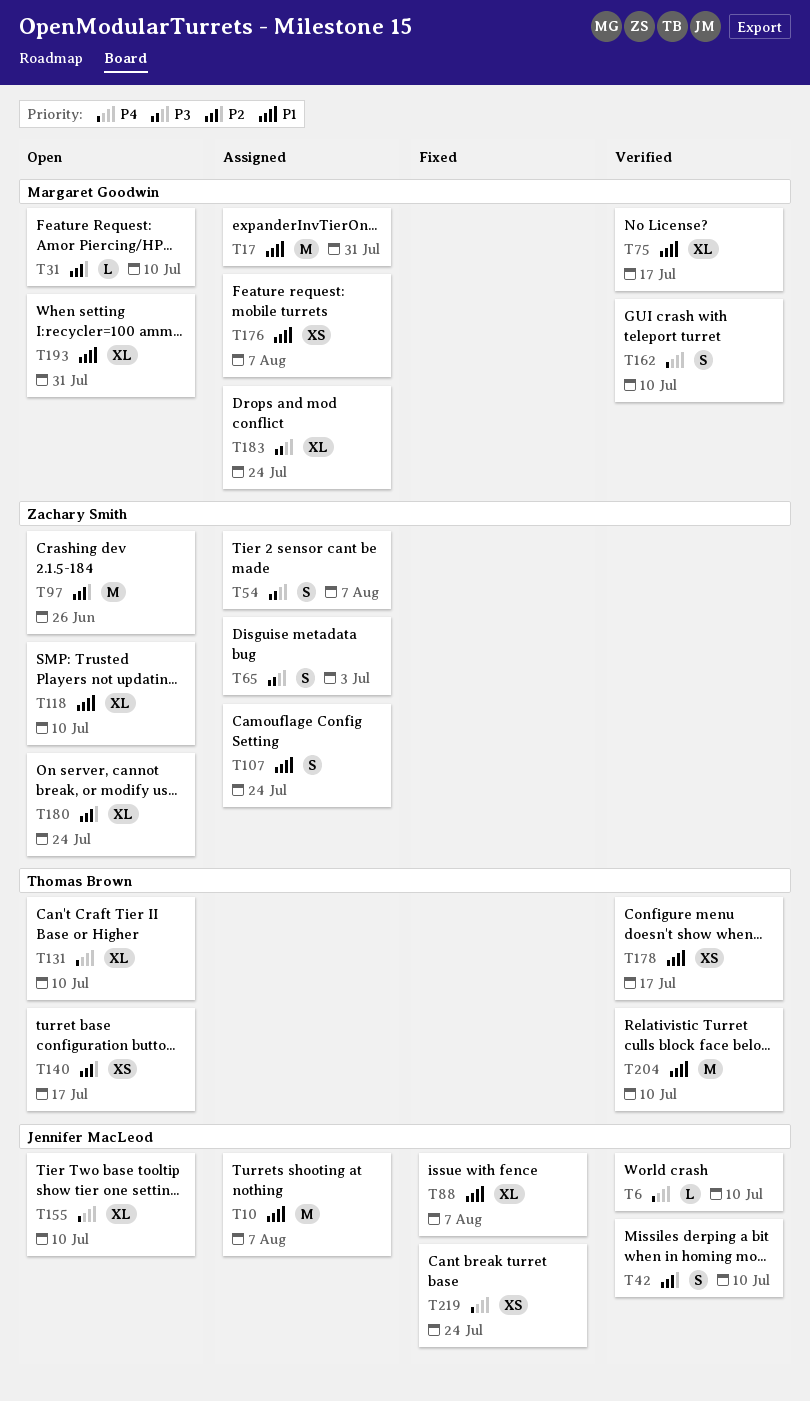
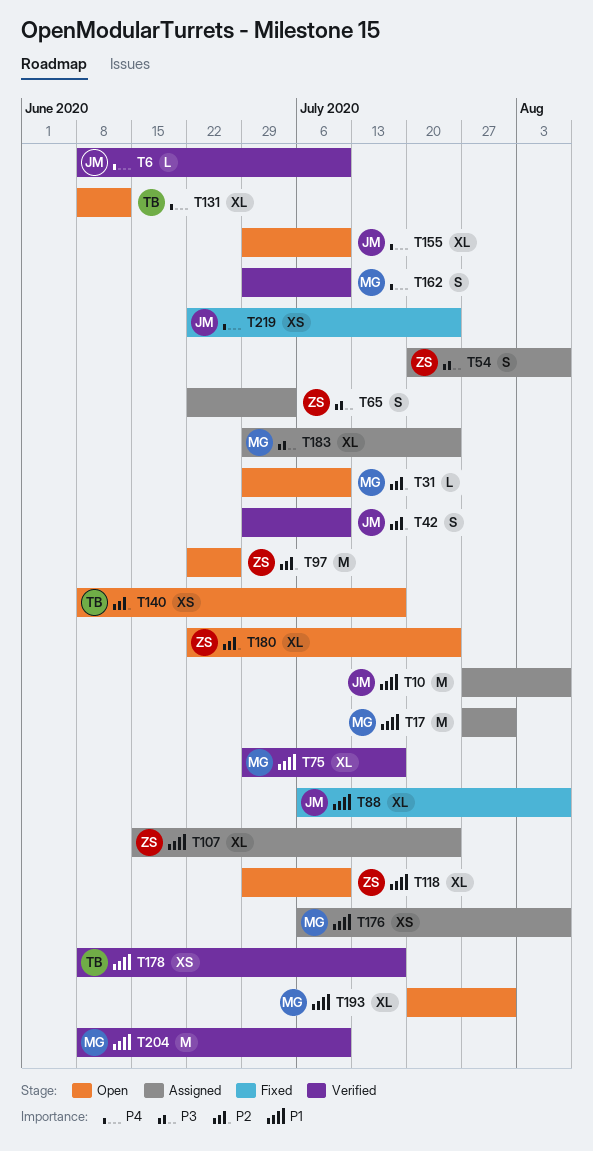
T107, estimate: S -> XL
T131, due: Jul 10 -> Jun 12
T204, owner: Thomas Brown -> Margaret Goodwin

